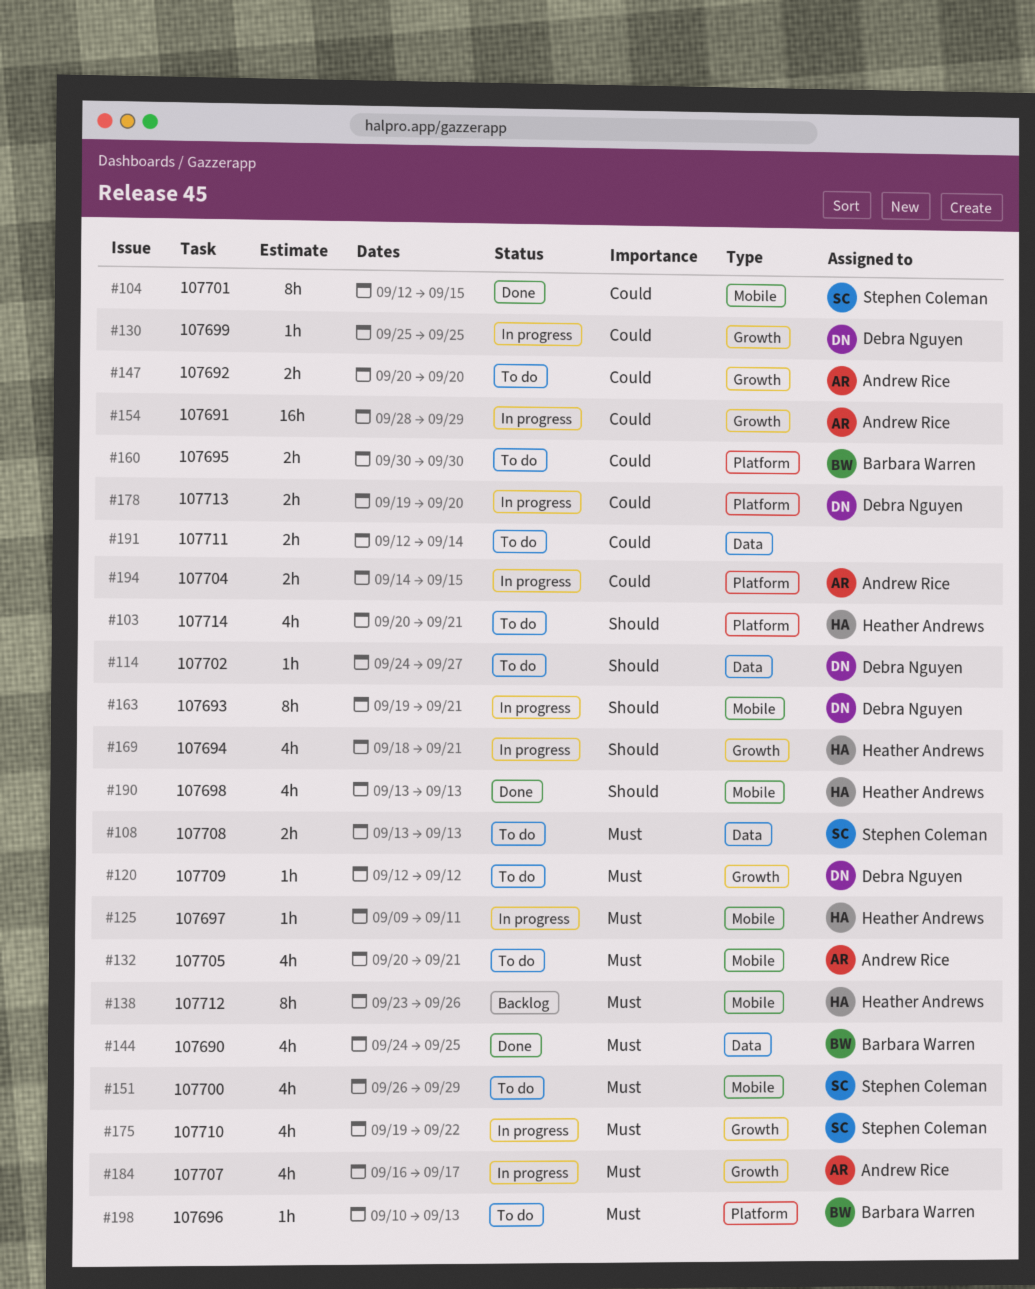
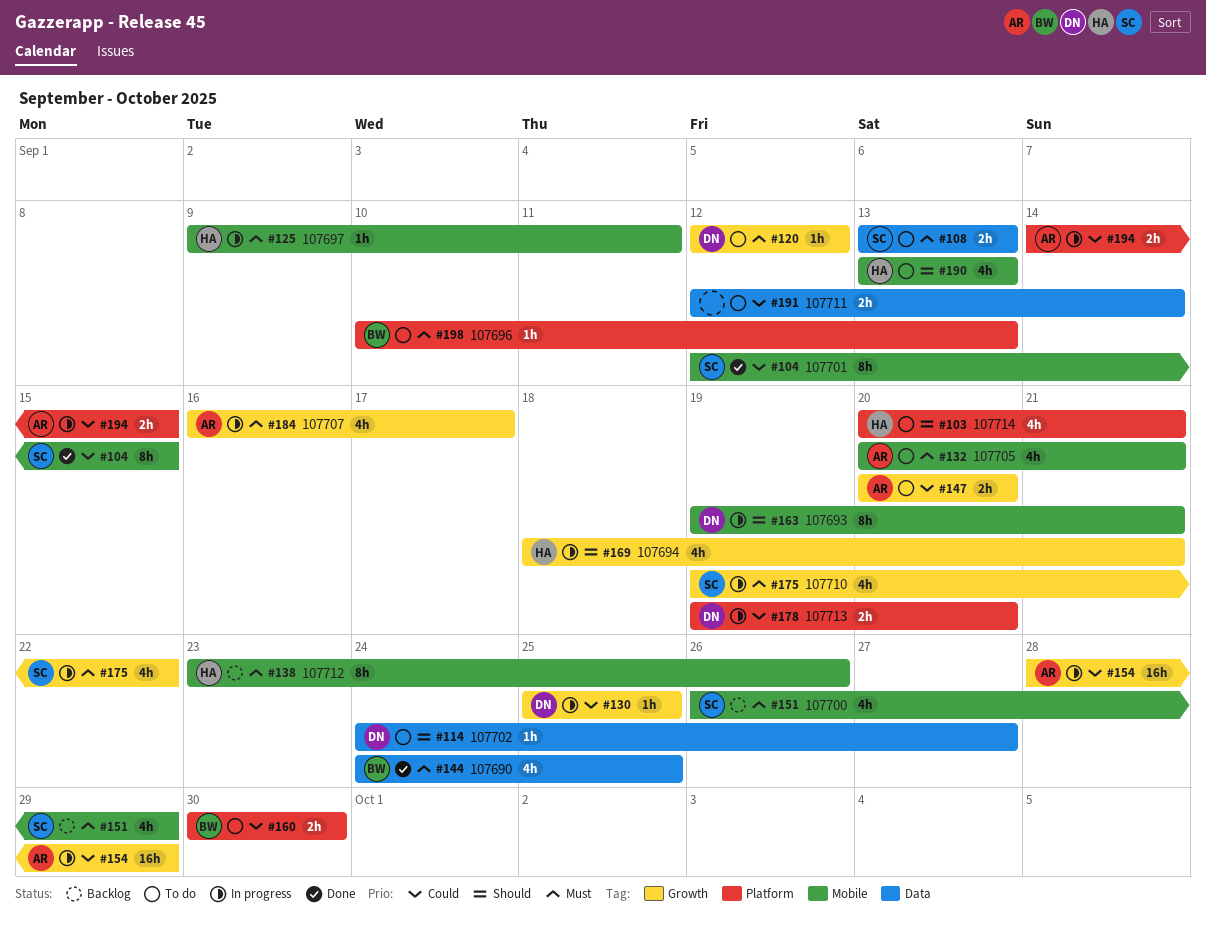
#151, status: To do -> Backlog
#190, status: Done -> To do

